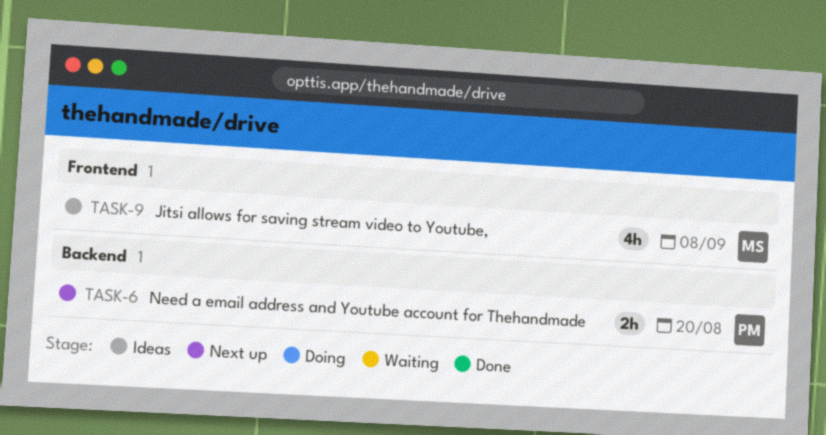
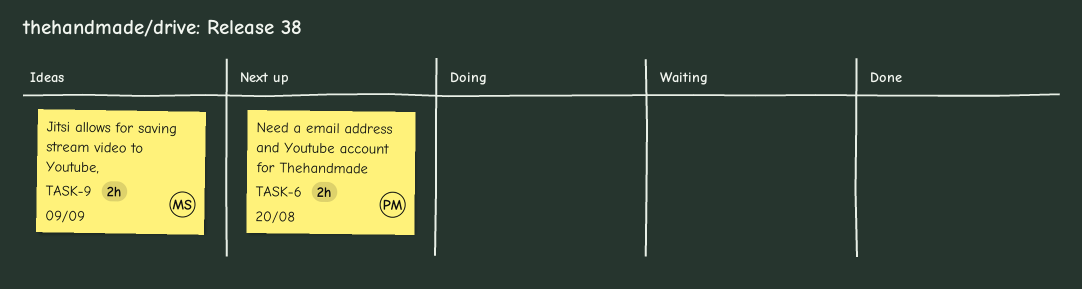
TASK-9, estimate: 4h -> 2h
TASK-9, due: Sep 8 -> Sep 9

